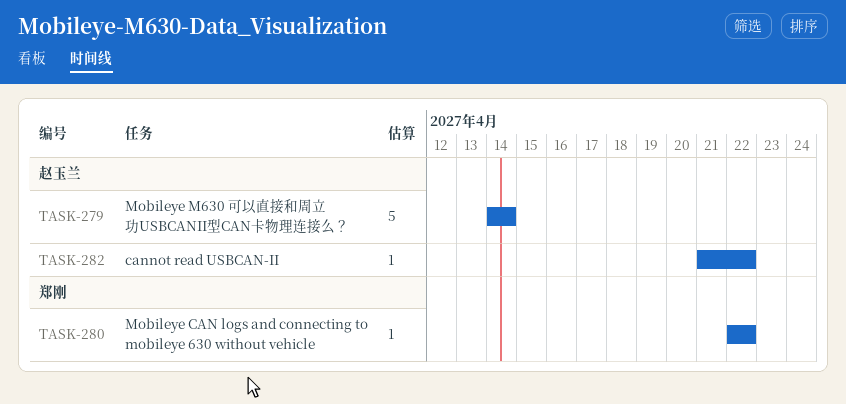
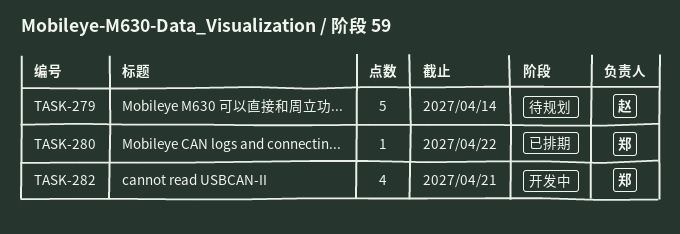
TASK-282, owner: 赵玉兰 -> 郑刚
TASK-282, estimate: 1 -> 4
TASK-282, due: Apr 22 -> Apr 21

